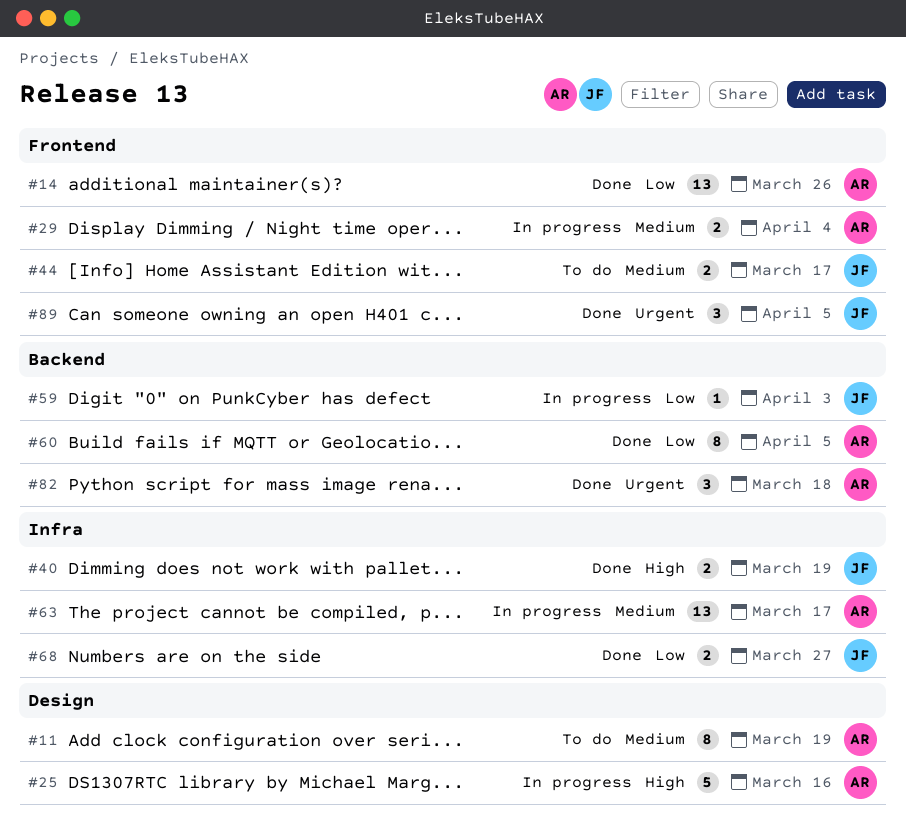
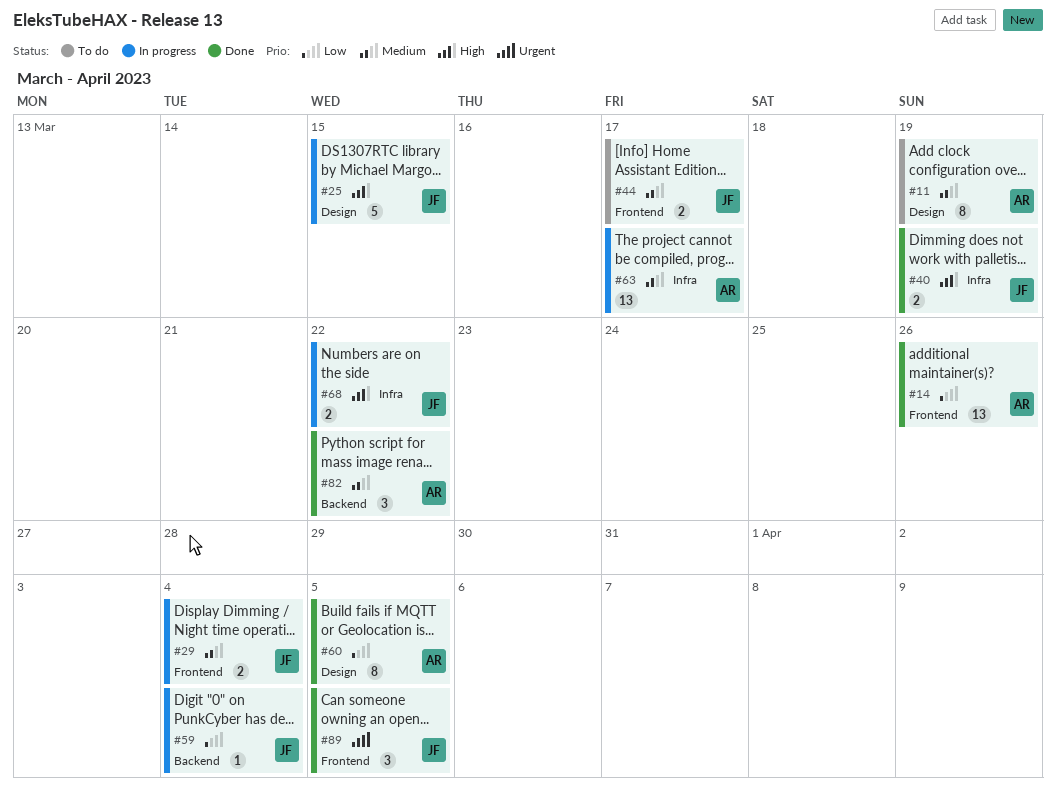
#25, owner: AR -> JF
#25, due: Mar 16 -> Mar 15
#29, owner: AR -> JF
#59, due: Apr 3 -> Apr 4
#60, label: Backend -> Design
#68, status: Done -> In progress
#68, priority: Low -> High
#68, due: Mar 27 -> Mar 22
#82, priority: Urgent -> Medium
#82, due: Mar 18 -> Mar 22

